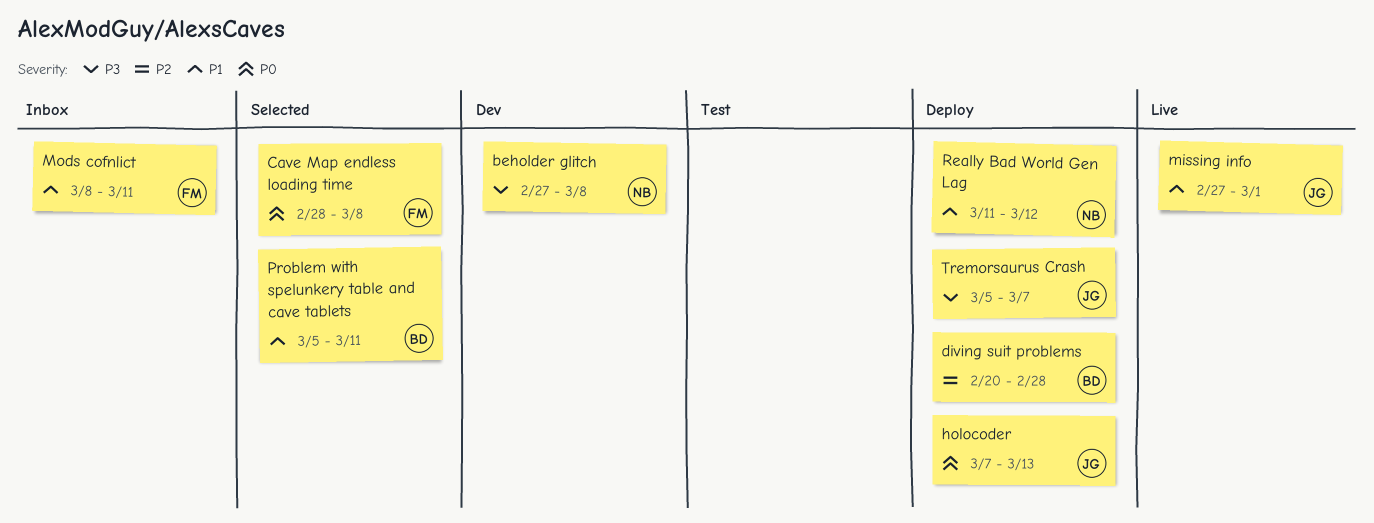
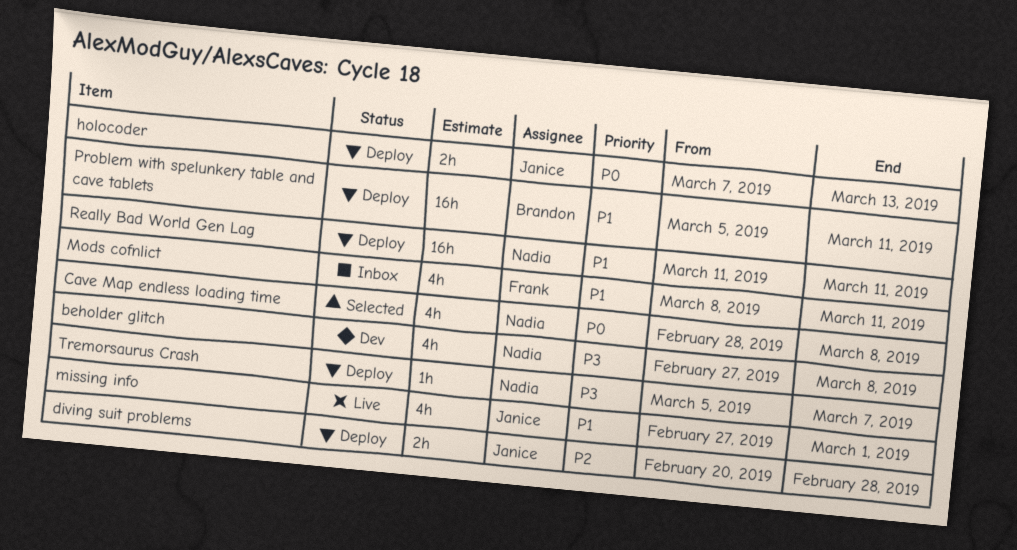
Cave Map endless loading time, owner: Frank -> Nadia
diving suit problems, owner: Brandon -> Janice
Problem with spelunkery table and cave tablets, status: Selected -> Deploy
Really Bad World Gen Lag, due: Mar 12 -> Mar 11
Tremorsaurus Crash, owner: Janice -> Nadia

